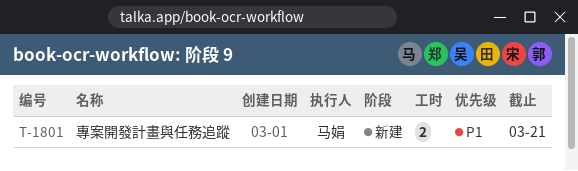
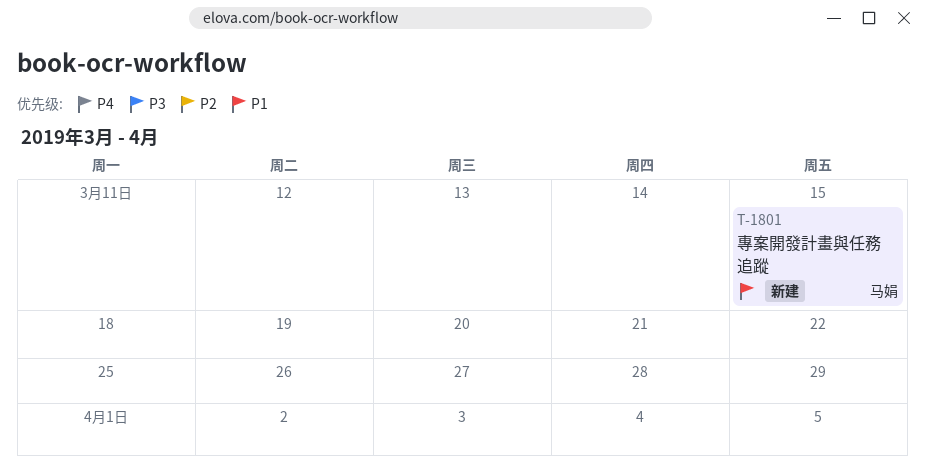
T-1801, due: Mar 21 -> Mar 15

